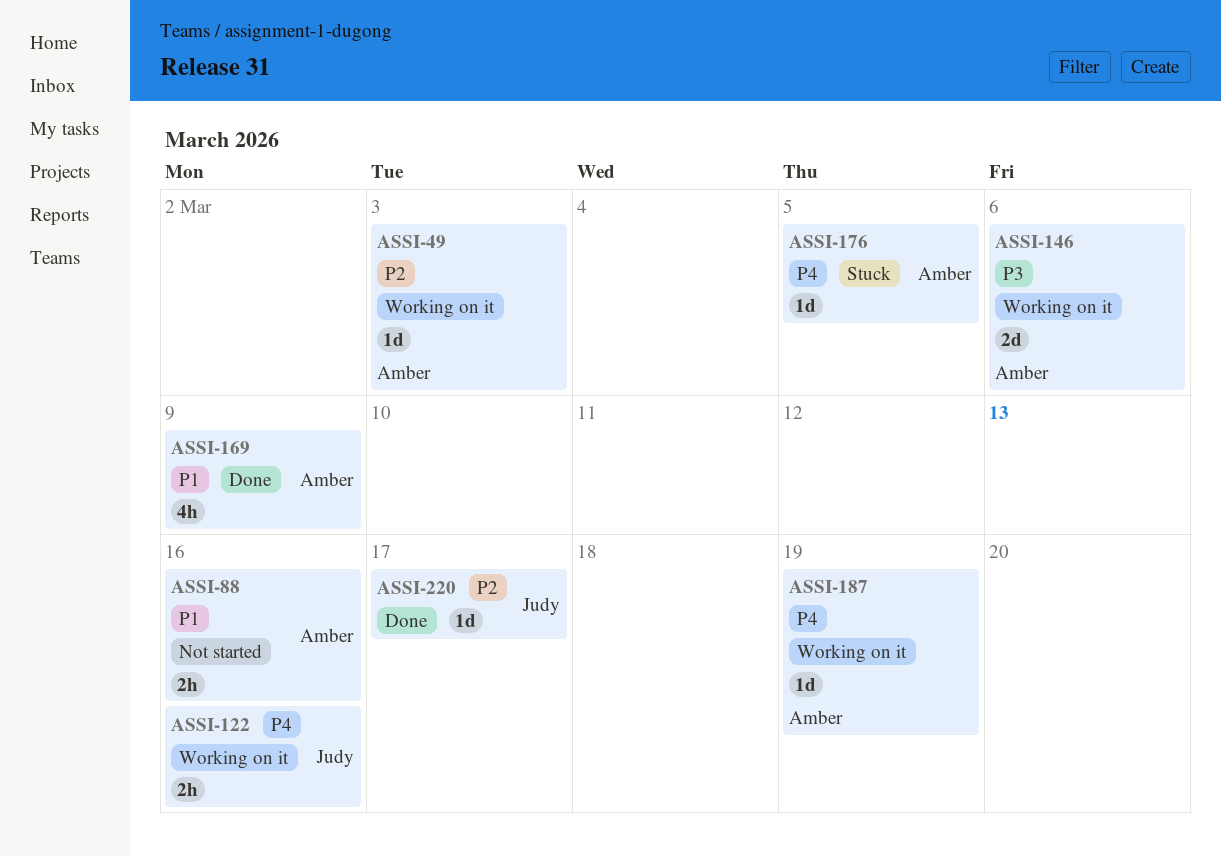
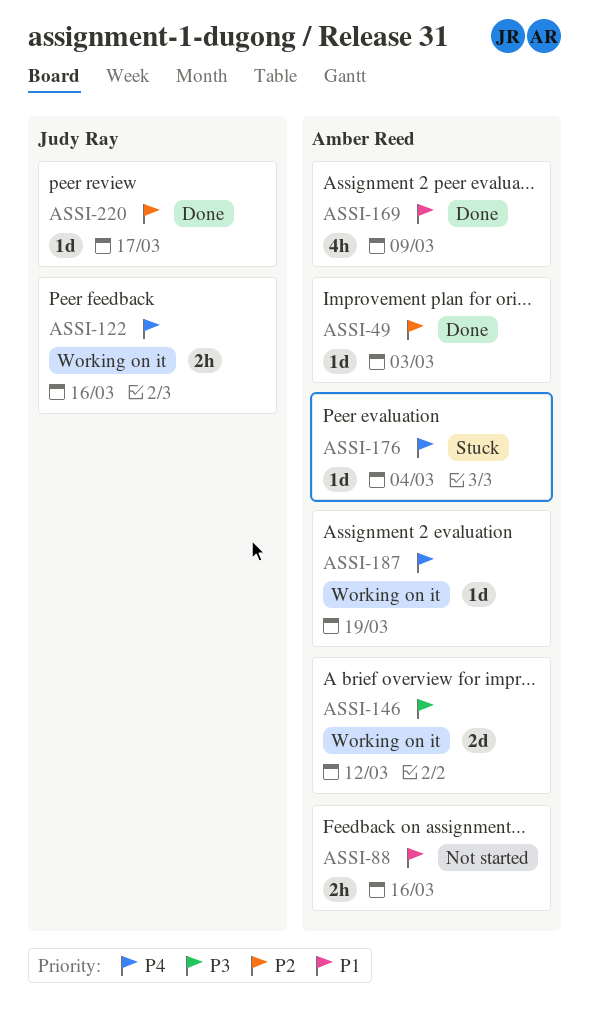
ASSI-49, status: Working on it -> Done
ASSI-146, due: Mar 6 -> Mar 12
ASSI-176, due: Mar 5 -> Mar 4

